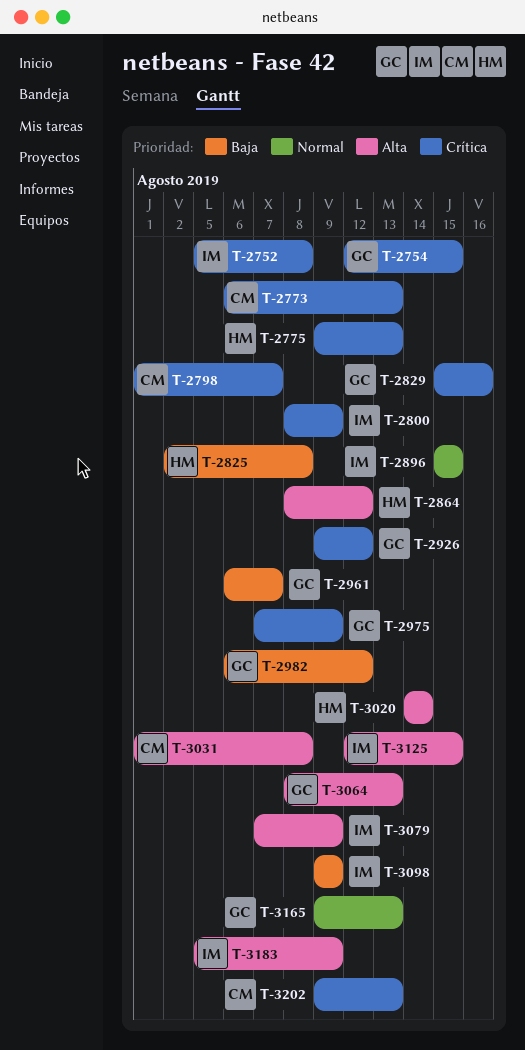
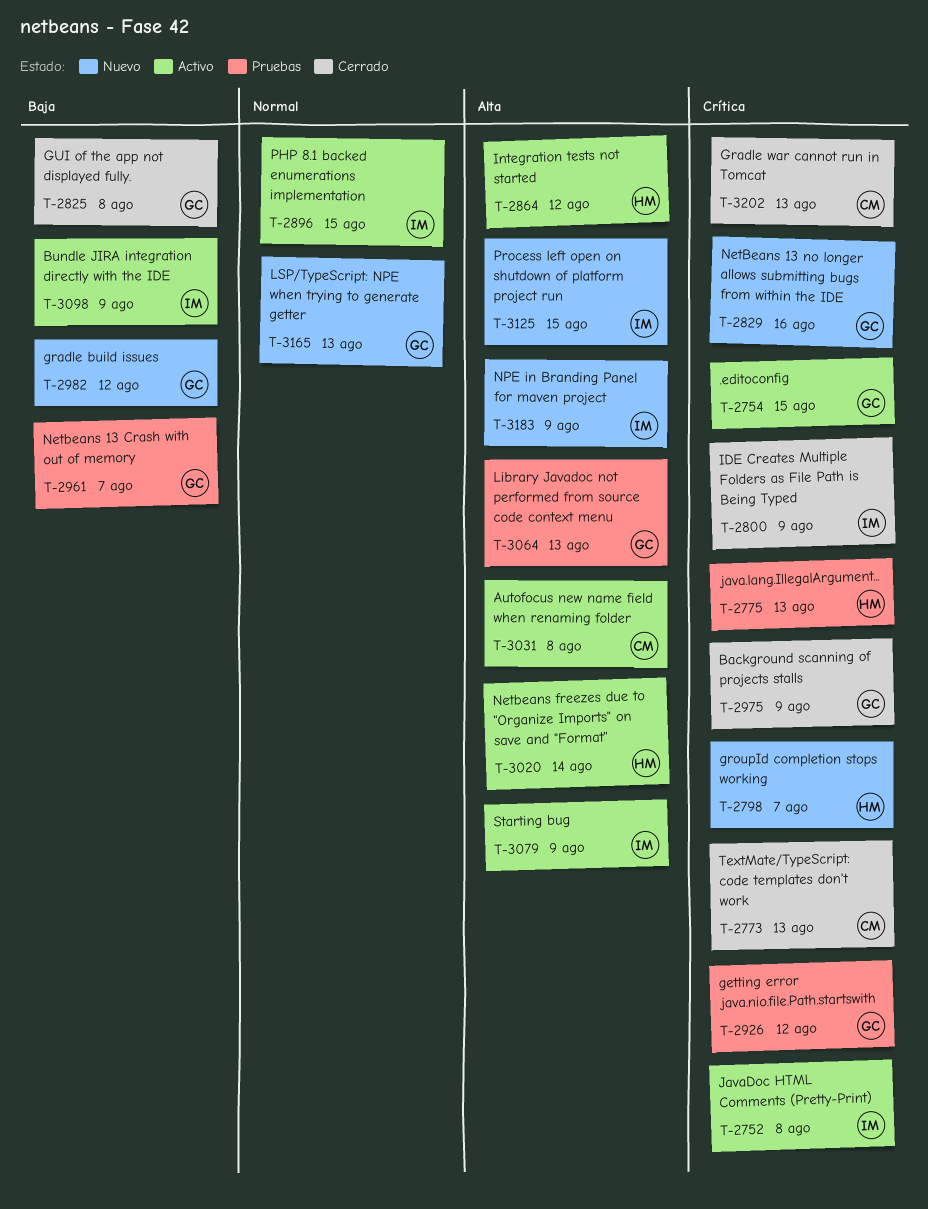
T-2798, owner: CM -> HM
T-2825, owner: HM -> GC

